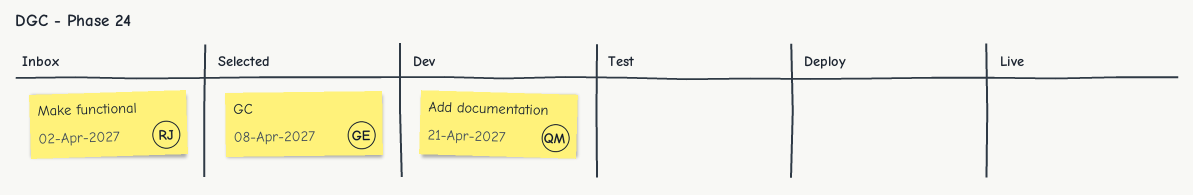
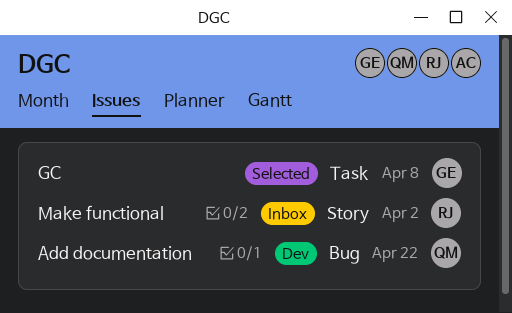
Add documentation, due: Apr 21 -> Apr 22

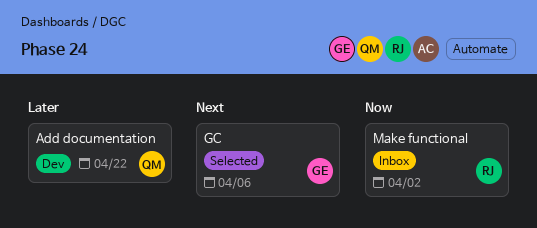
GC, due: Apr 8 -> Apr 6

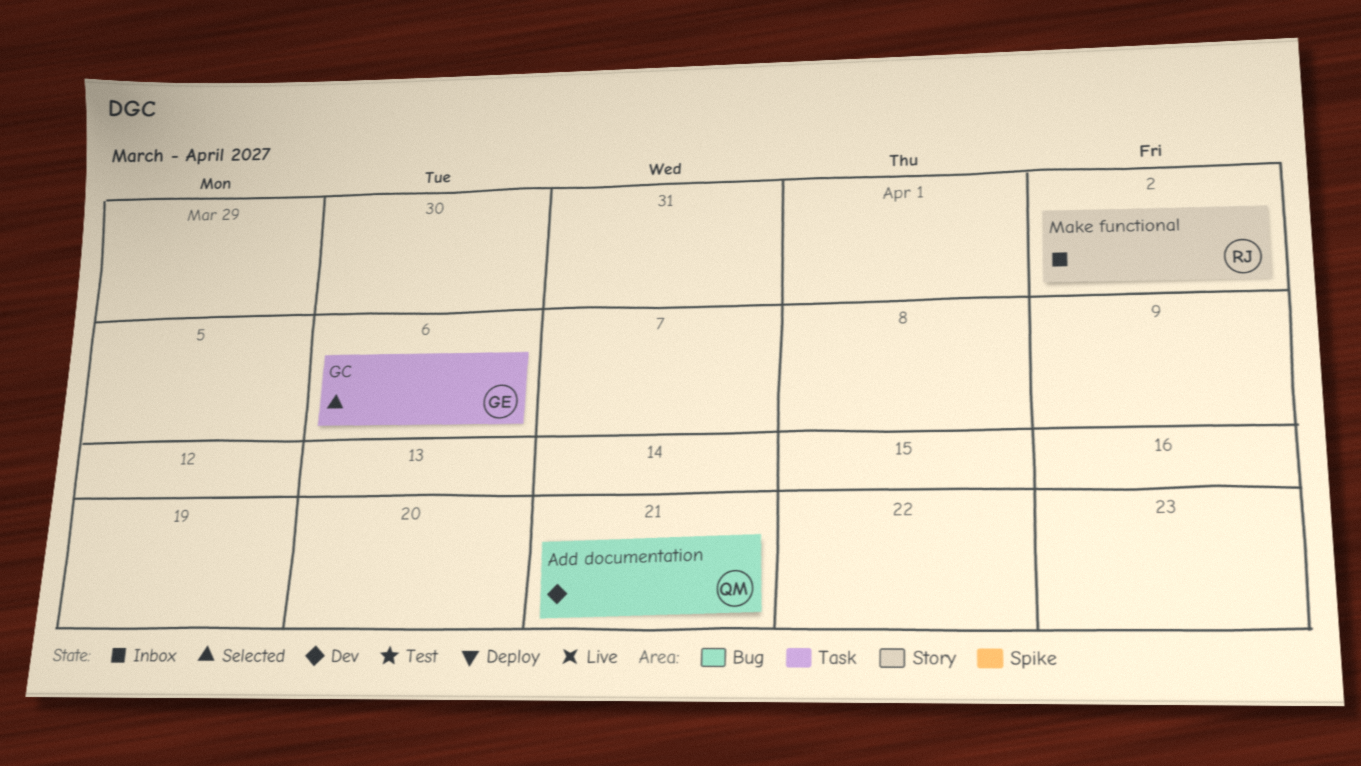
Add documentation, due: Apr 22 -> Apr 21

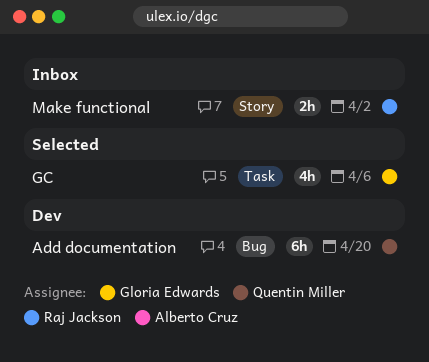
Add documentation, due: Apr 21 -> Apr 20

